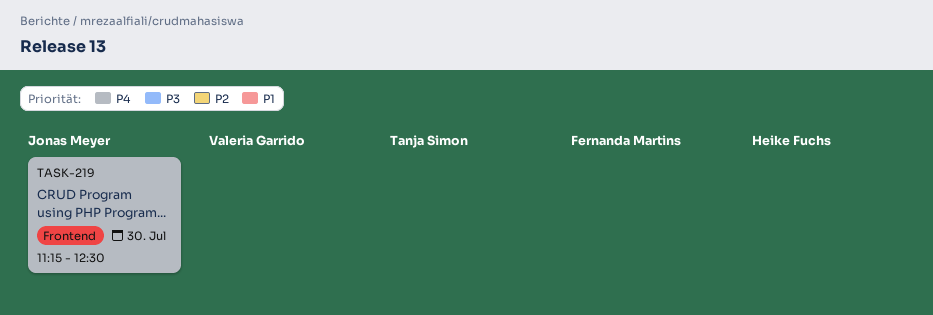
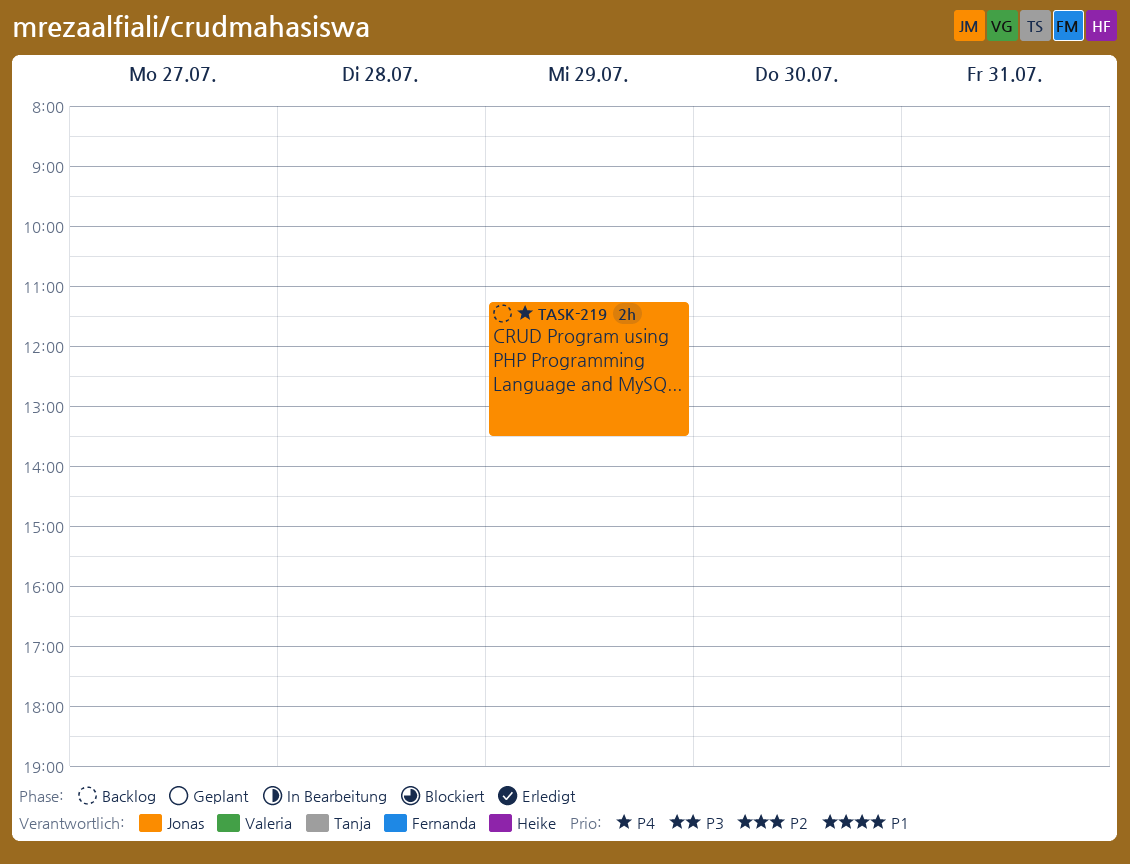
TASK-219, day: Jul 30 -> Jul 29
TASK-219, ends: 12:30 -> 13:30

